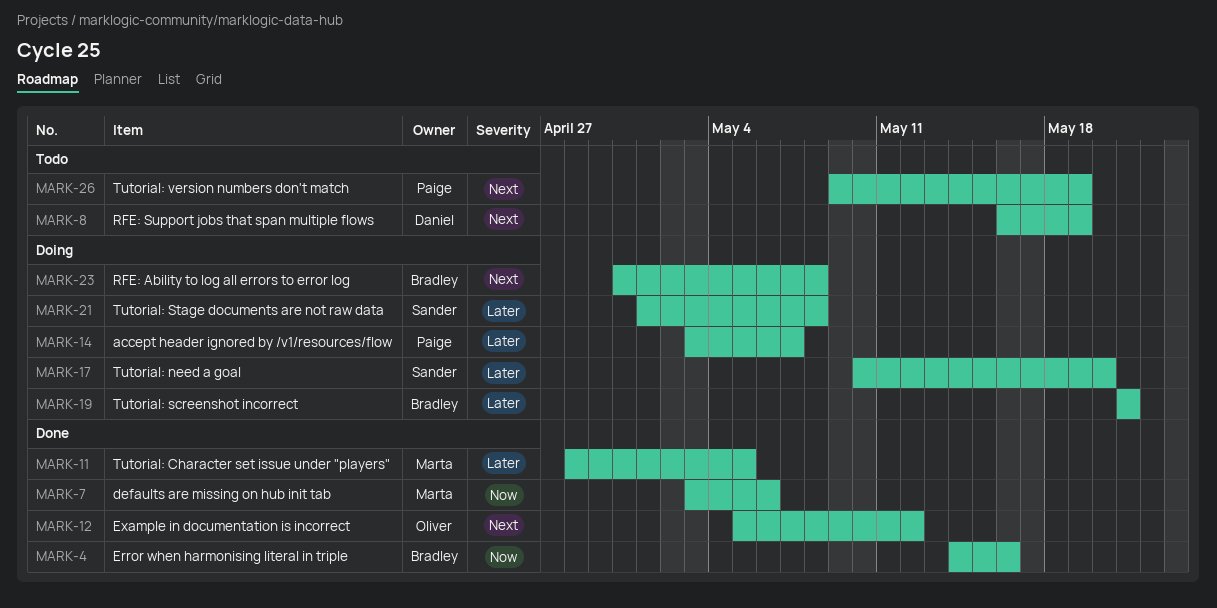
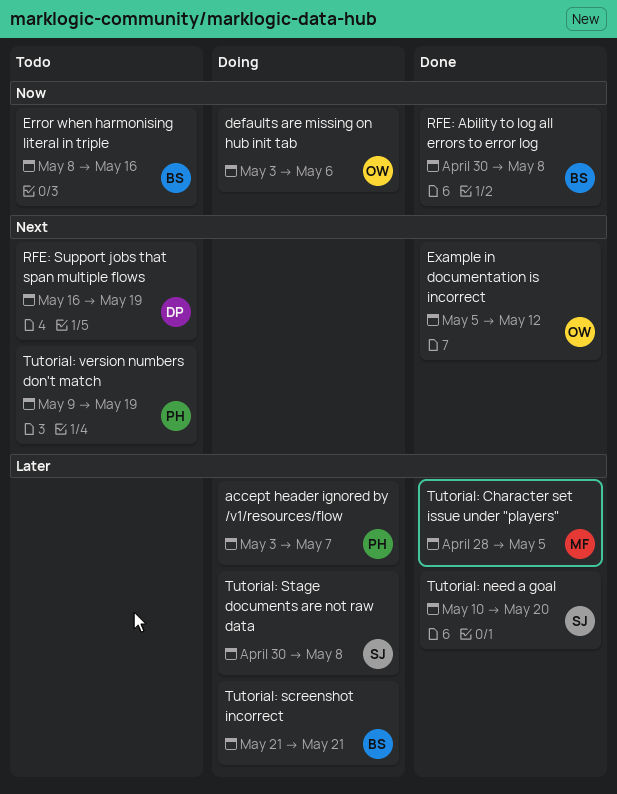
defaults are missing on hub init tab, status: Done -> Doing
defaults are missing on hub init tab, owner: Marta -> Oliver
Error when harmonising literal in triple, status: Done -> Todo
Error when harmonising literal in triple, start: May 14 -> May 8
RFE: Ability to log all errors to error log, status: Doing -> Done
RFE: Ability to log all errors to error log, priority: Next -> Now
Tutorial: need a goal, status: Doing -> Done
Tutorial: Stage documents are not raw data, start: May 1 -> Apr 30

